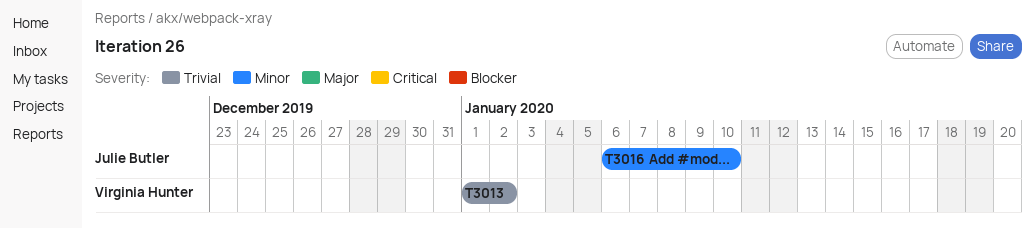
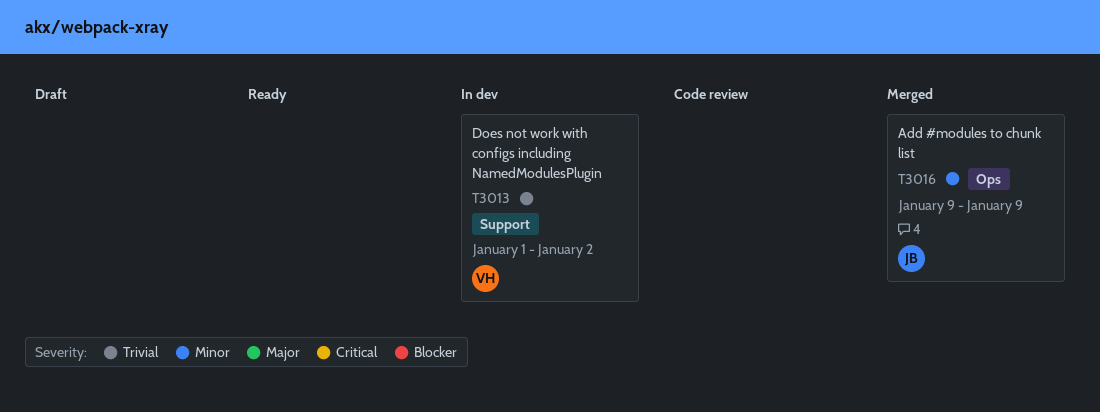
T3016, start: Jan 6 -> Jan 9
T3016, due: Jan 10 -> Jan 9

